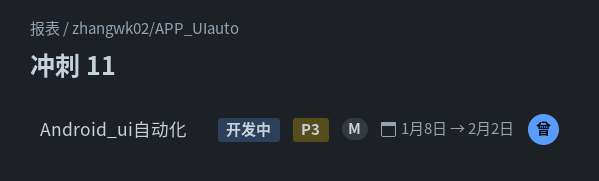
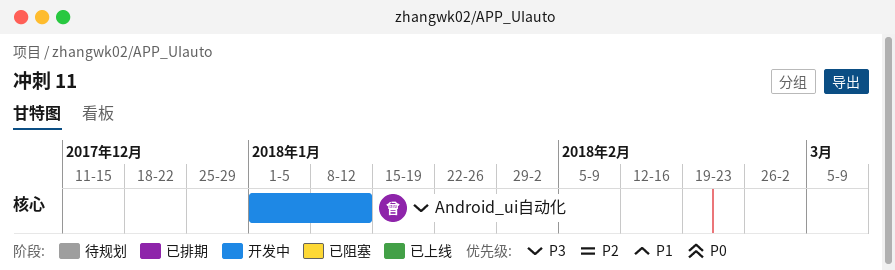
Android_ui自动化, start: Jan 8 -> Jan 1
Android_ui自动化, due: Feb 2 -> Jan 12

